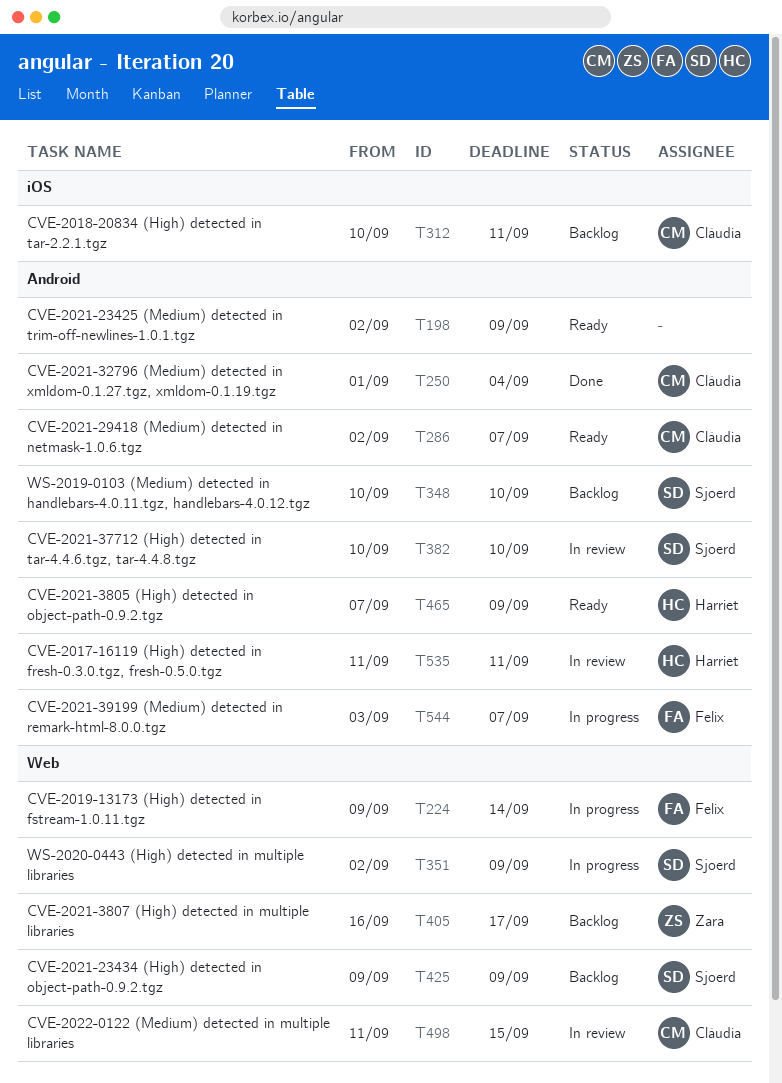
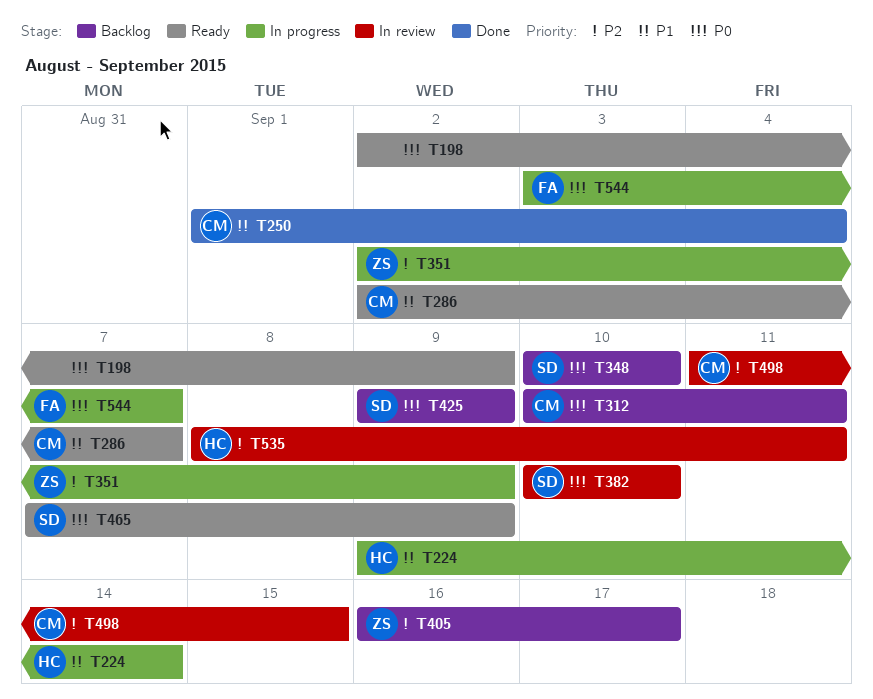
T224, owner: Felix -> Harriet
T351, owner: Sjoerd -> Zara
T465, owner: Harriet -> Sjoerd
T535, start: Sep 11 -> Sep 8

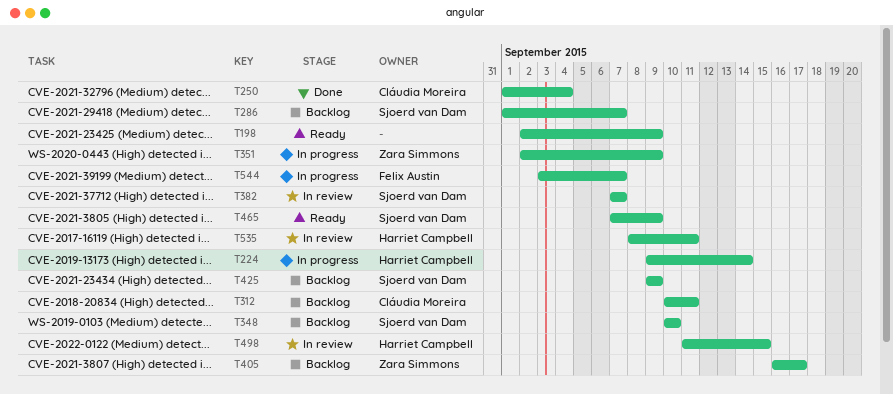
T286, status: Ready -> Backlog
T286, owner: Cláudia Moreira -> Sjoerd van Dam
T286, start: Sep 2 -> Sep 1
T382, start: Sep 10 -> Sep 7
T382, due: Sep 10 -> Sep 7
T498, owner: Cláudia Moreira -> Harriet Campbell

